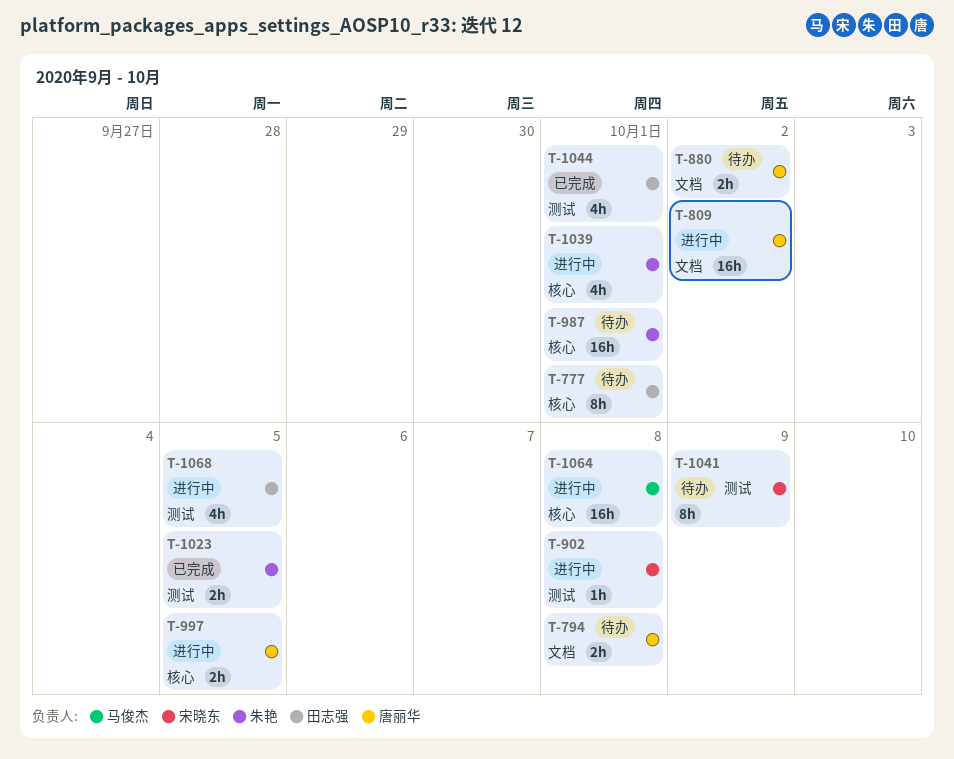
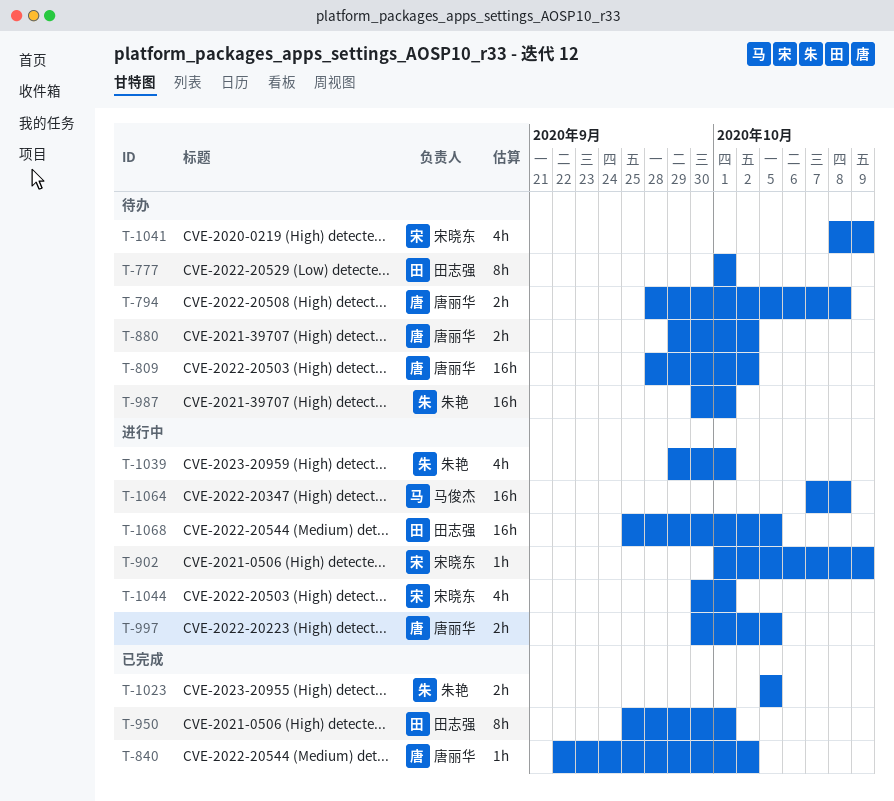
T-809, status: 进行中 -> 待办
T-840: none -> present
T-902, due: Oct 8 -> Oct 9
T-950: none -> present
T-1041, estimate: 8h -> 4h
T-1044, status: 已完成 -> 进行中
T-1044, owner: 田志强 -> 宋晓东
T-1068, estimate: 4h -> 16h

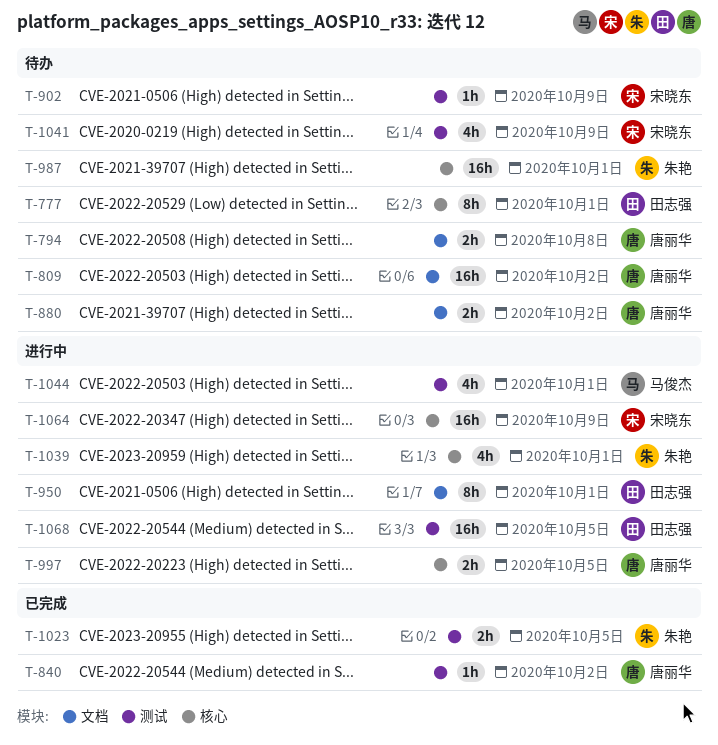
T-902, status: 进行中 -> 待办
T-950, status: 已完成 -> 进行中
T-1044, owner: 宋晓东 -> 马俊杰
T-1064, owner: 马俊杰 -> 宋晓东
T-1064, due: Oct 8 -> Oct 9

